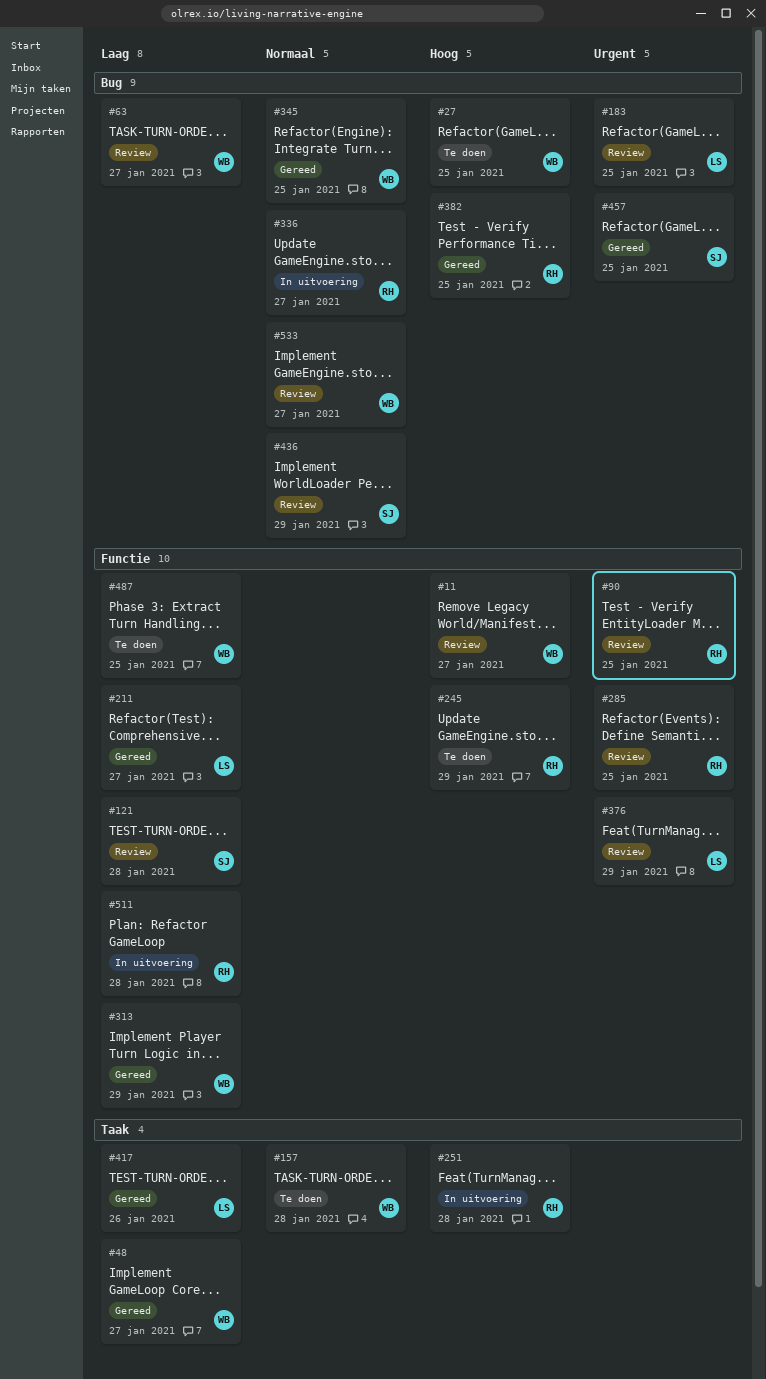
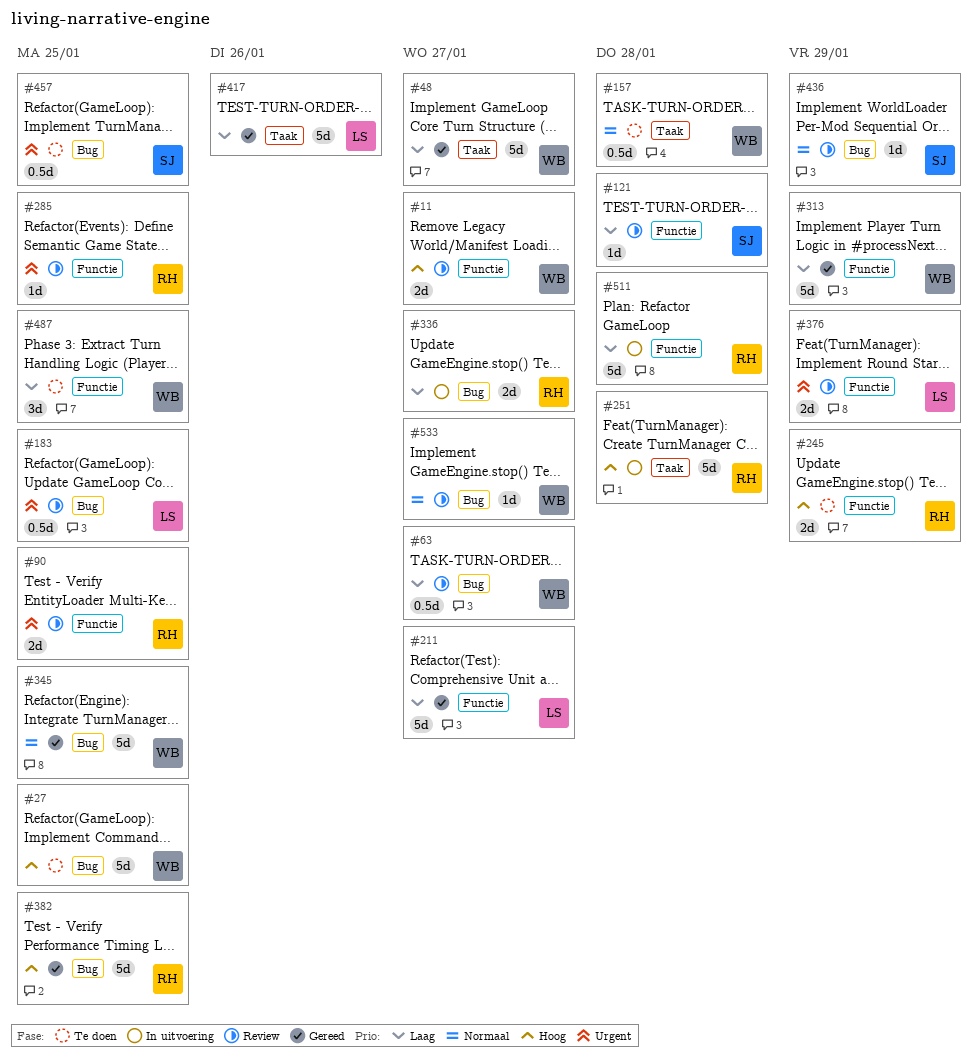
#336, priority: Normaal -> Laag
#457, status: Gereed -> Te doen

